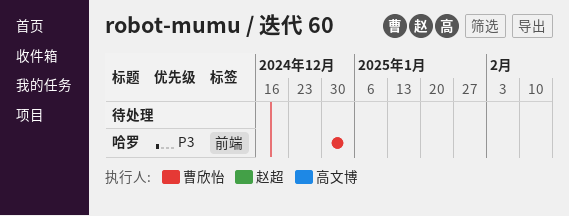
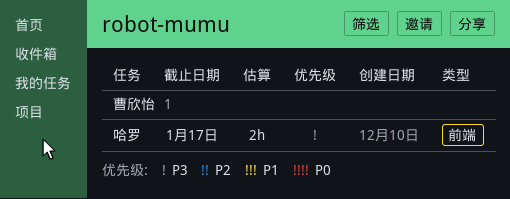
哈罗, due: Jan 3 -> Jan 17

